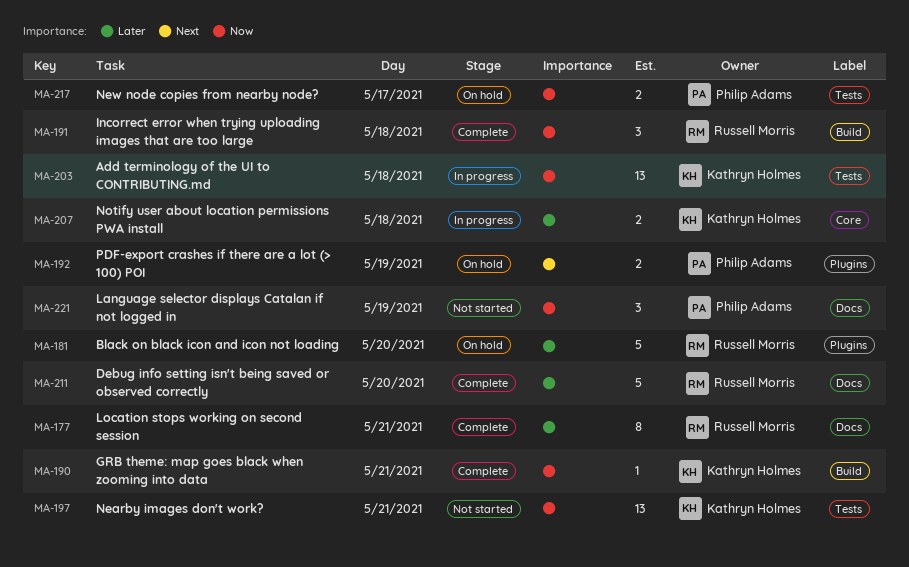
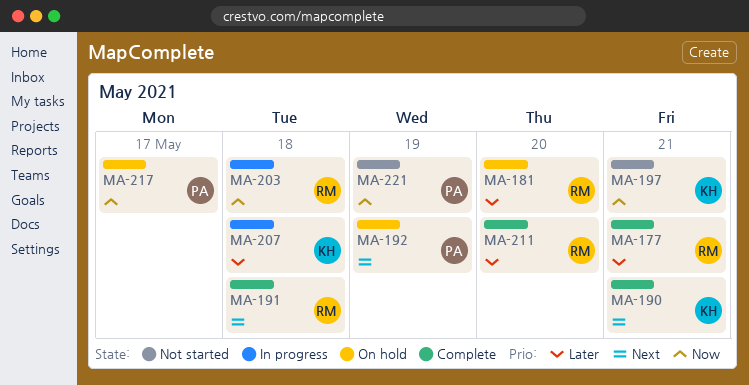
MA-190, priority: Now -> Next
MA-191, priority: Now -> Next
MA-203, owner: Kathryn Holmes -> Russell Morris

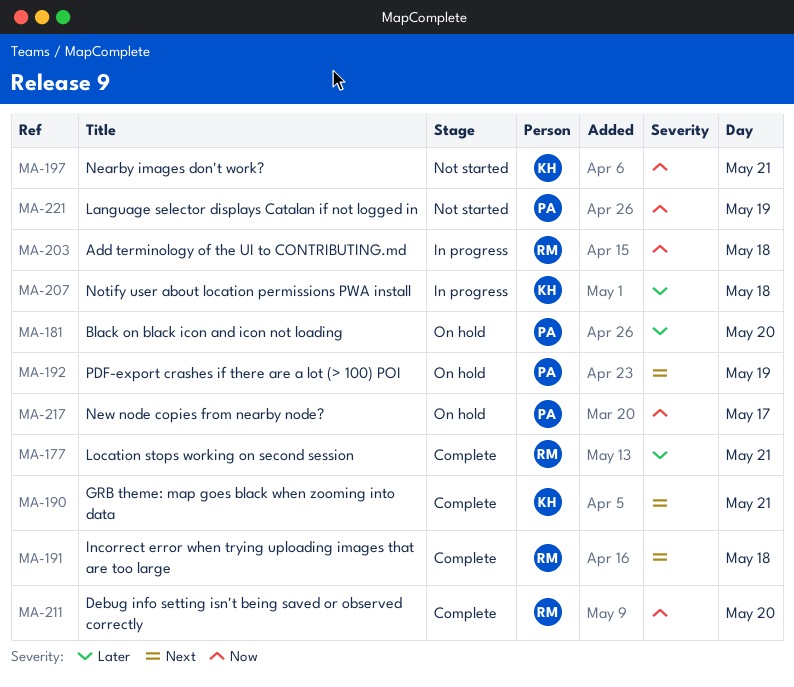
MA-181, owner: RM -> PA
MA-211, priority: Later -> Now

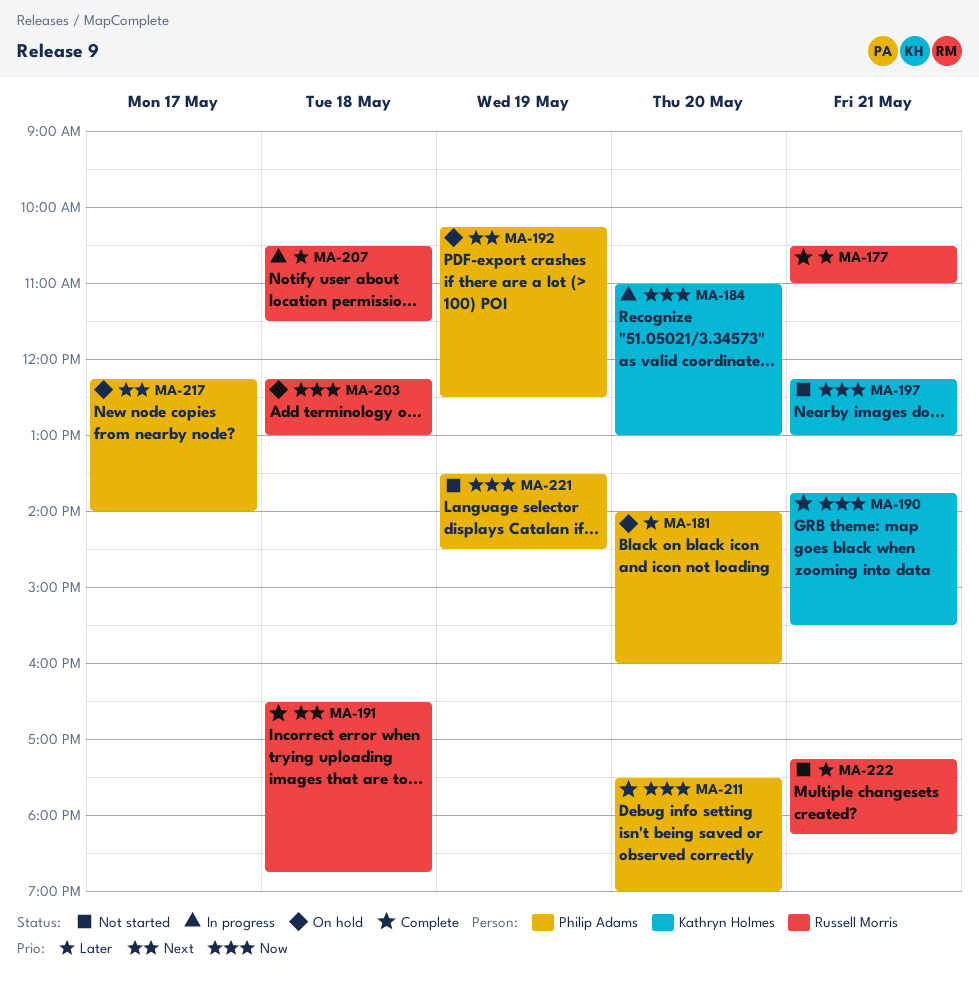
MA-184: none -> present
MA-190, priority: Next -> Now
MA-203, status: In progress -> On hold
MA-207, owner: Kathryn Holmes -> Russell Morris
MA-211, owner: Russell Morris -> Philip Adams
MA-217, priority: Now -> Next
MA-222: none -> present

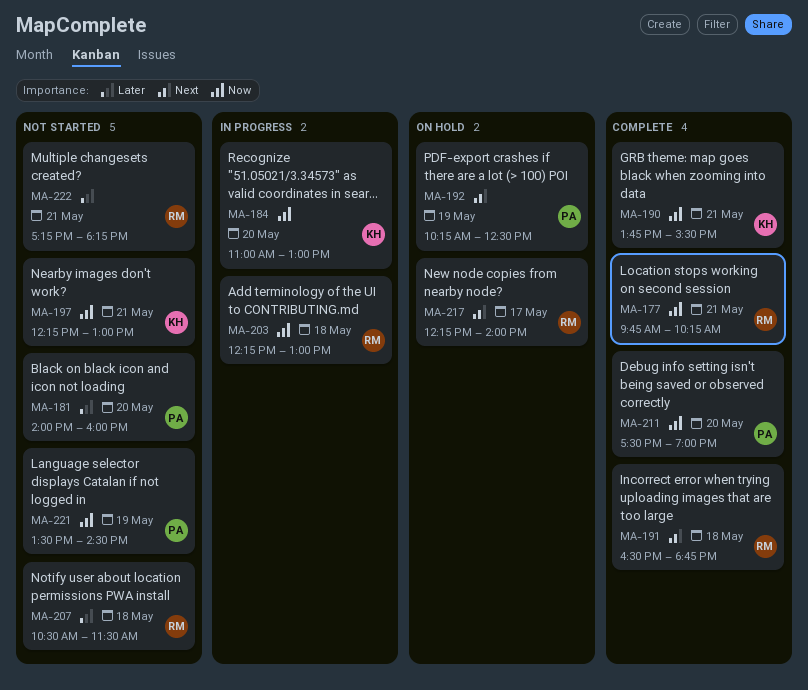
MA-177, priority: Later -> Now
MA-177, begins: 10:30 -> 09:45
MA-177, ends: 11:00 -> 10:15
MA-181, status: On hold -> Not started
MA-203, status: On hold -> In progress
MA-207, status: In progress -> Not started
MA-217, owner: Philip Adams -> Russell Morris

